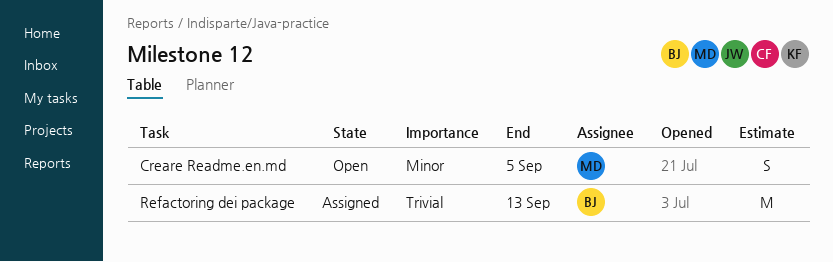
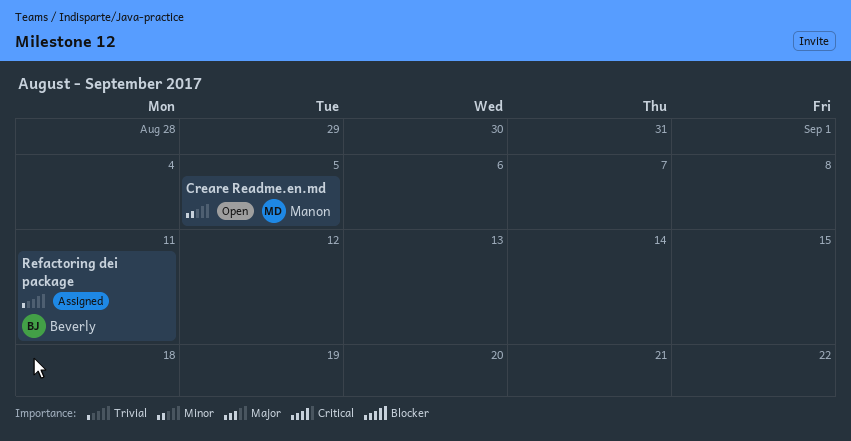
Refactoring dei package, due: Sep 13 -> Sep 11

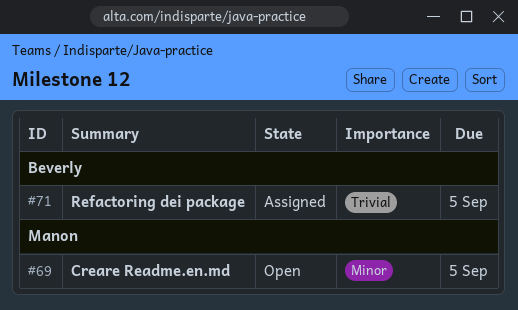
Refactoring dei package, due: Sep 11 -> Sep 5

